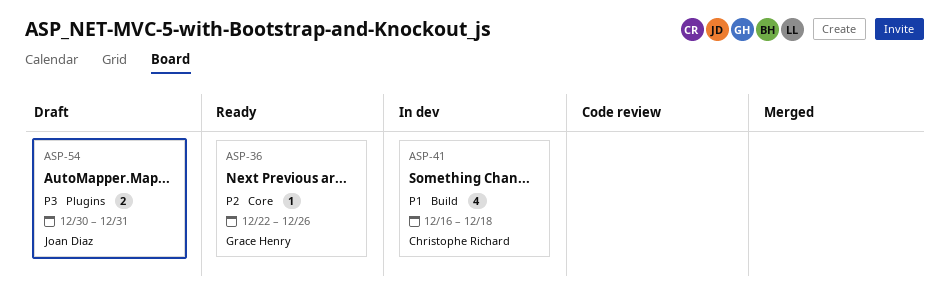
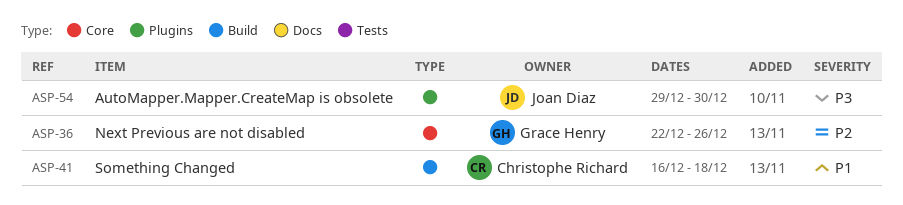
ASP-54, start: Dec 30 -> Dec 29
ASP-54, due: Dec 31 -> Dec 30

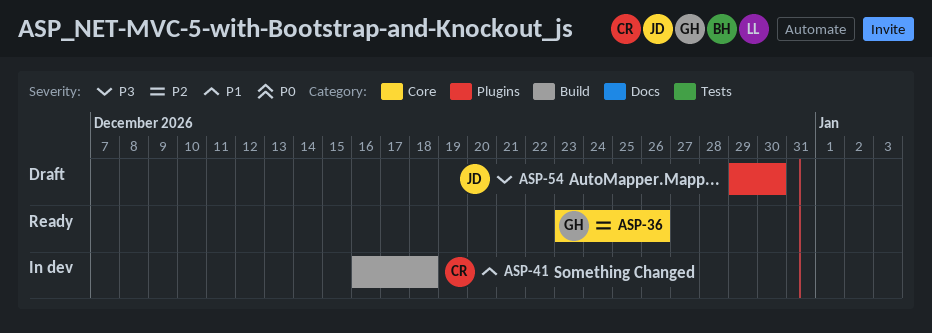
ASP-36, start: Dec 22 -> Dec 23

